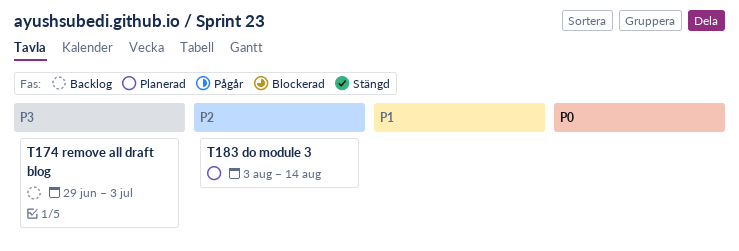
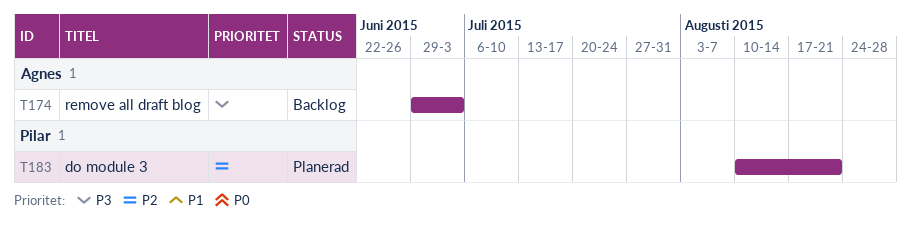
T183, start: Aug 3 -> Aug 10
T183, due: Aug 14 -> Aug 21

